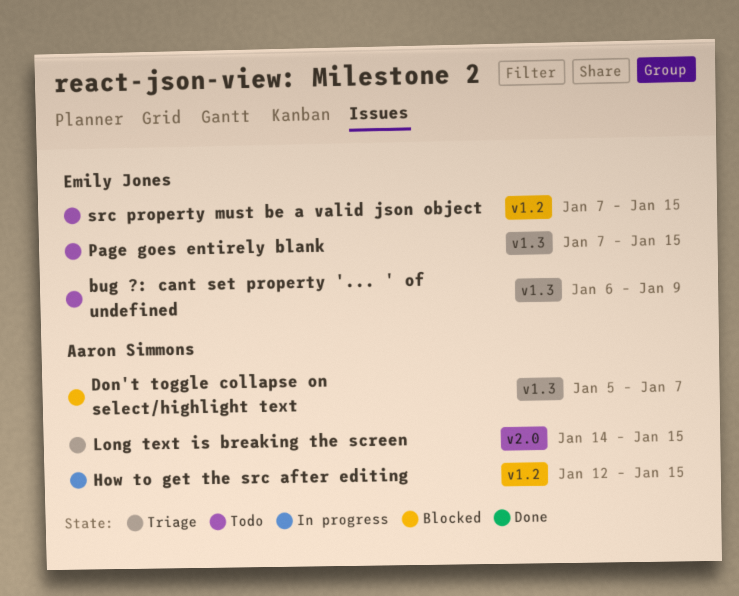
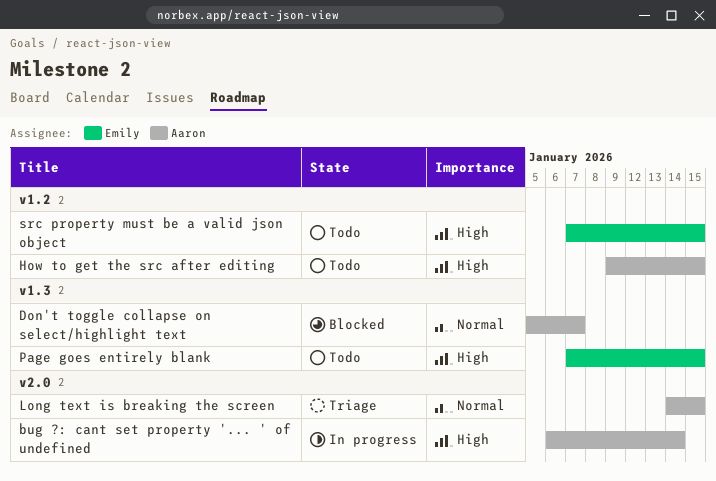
bug ?: cant set property '... ' of undefined, status: Todo -> In progress
bug ?: cant set property '... ' of undefined, owner: Emily Jones -> Aaron Simmons
bug ?: cant set property '... ' of undefined, label: v1.3 -> v2.0
bug ?: cant set property '... ' of undefined, due: Jan 9 -> Jan 14
How to get the src after editing, status: In progress -> Todo
How to get the src after editing, start: Jan 12 -> Jan 9

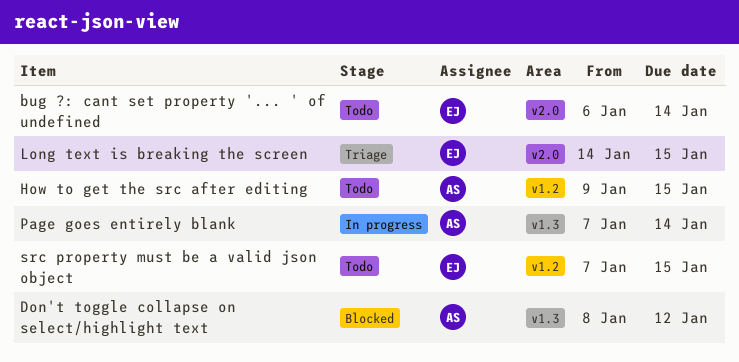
bug ?: cant set property '... ' of undefined, status: In progress -> Todo
bug ?: cant set property '... ' of undefined, owner: Aaron -> Emily
Don't toggle collapse on select/highlight text, start: Jan 5 -> Jan 8
Don't toggle collapse on select/highlight text, due: Jan 7 -> Jan 12
Long text is breaking the screen, owner: Aaron -> Emily
Page goes entirely blank, status: Todo -> In progress
Page goes entirely blank, owner: Emily -> Aaron
Page goes entirely blank, due: Jan 15 -> Jan 14

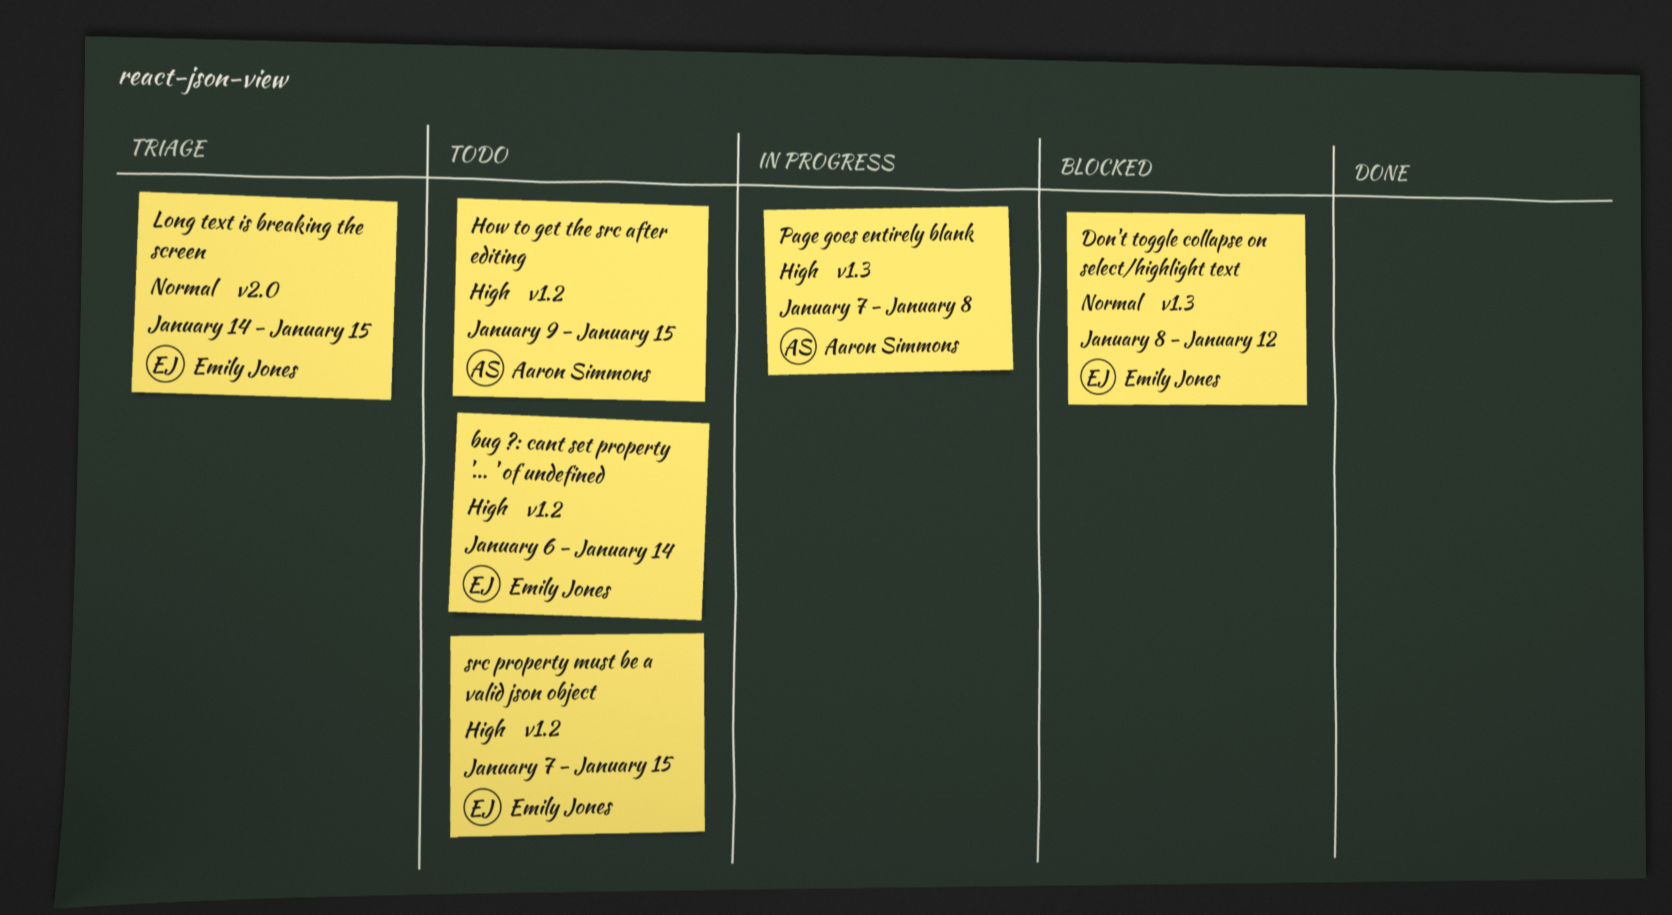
bug ?: cant set property '... ' of undefined, label: v2.0 -> v1.2
Don't toggle collapse on select/highlight text, owner: Aaron Simmons -> Emily Jones
Page goes entirely blank, due: Jan 14 -> Jan 8

